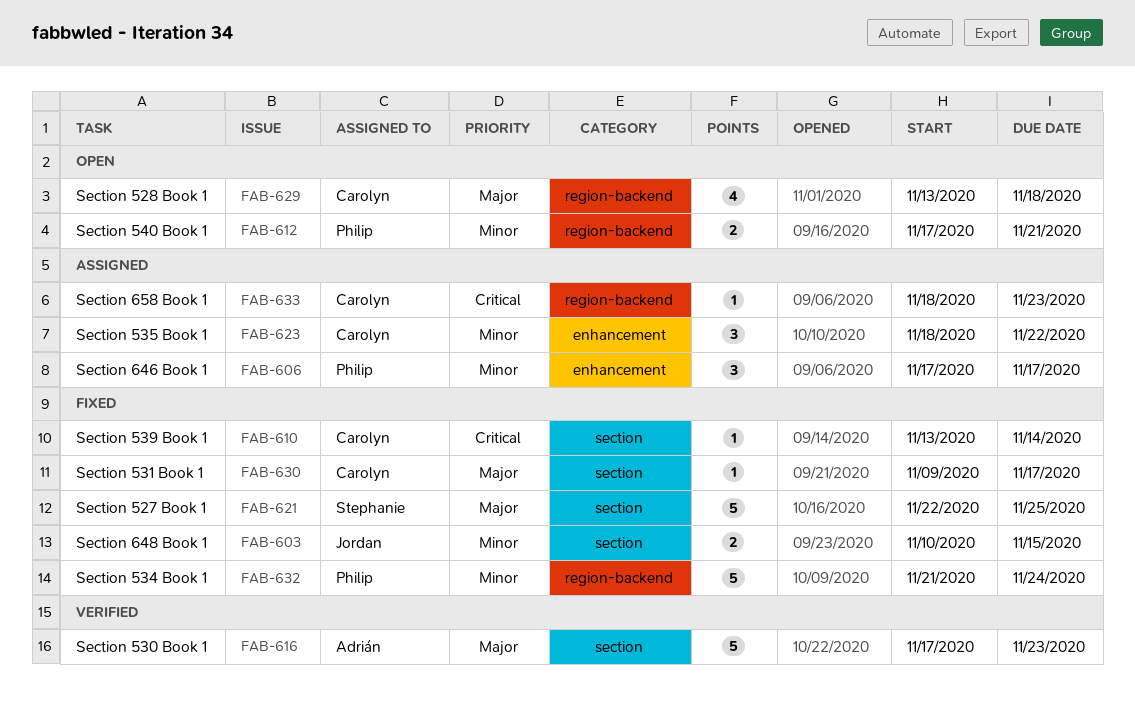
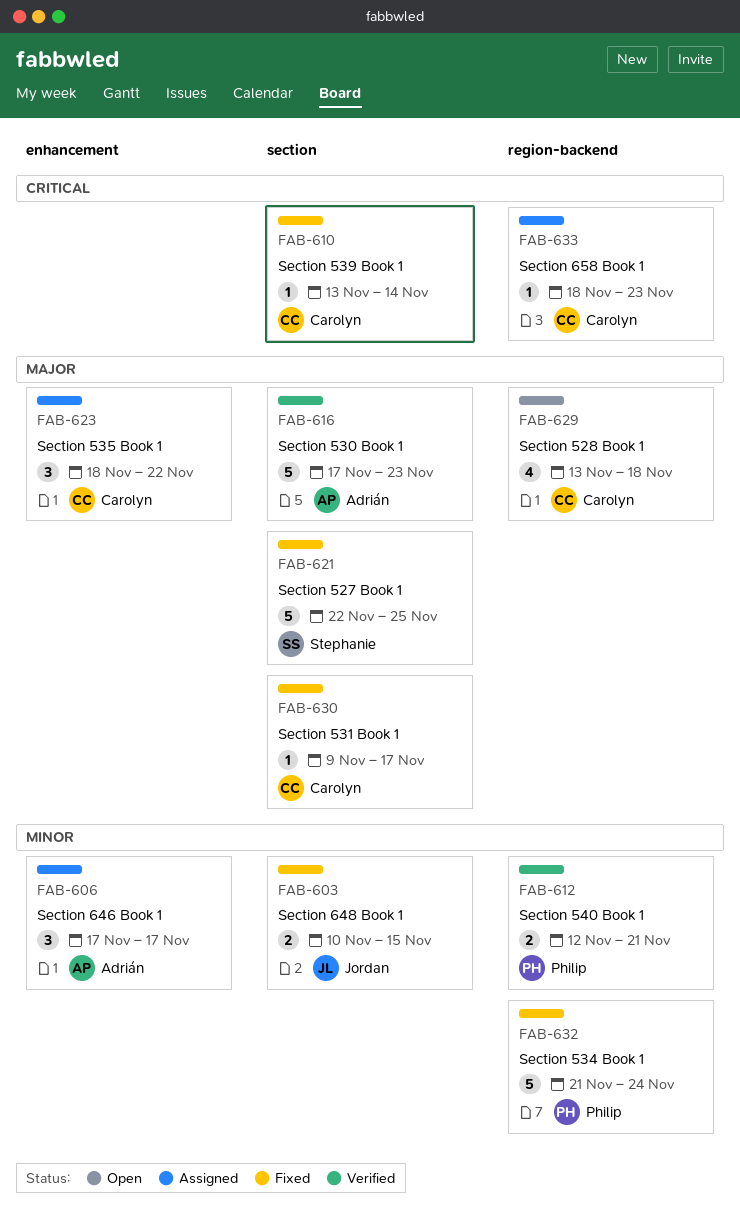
FAB-606, owner: Philip -> Adrián
FAB-612, status: Open -> Verified
FAB-612, start: Nov 17 -> Nov 12
FAB-623, priority: Minor -> Major

